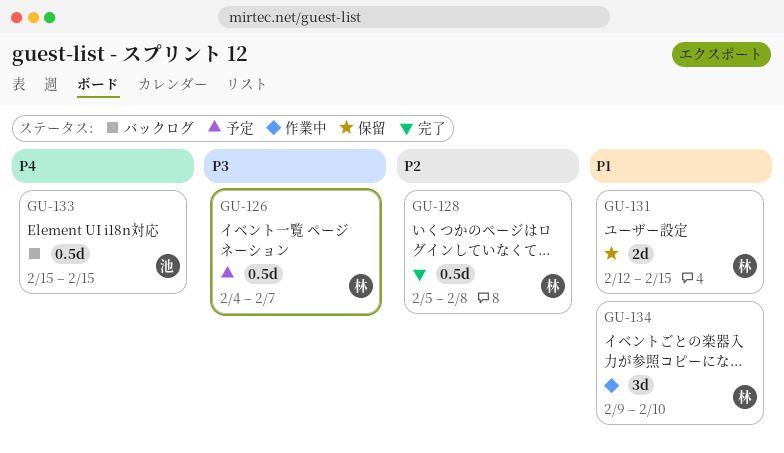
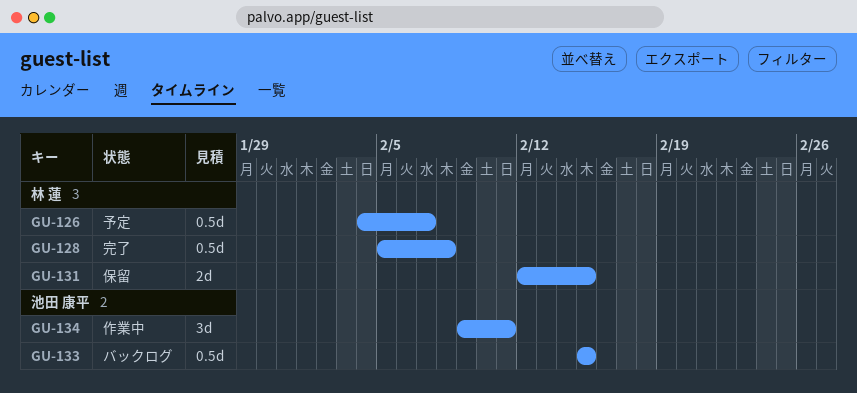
GU-134, owner: 林 蓮 -> 池田 康平
GU-134, due: Feb 10 -> Feb 11

